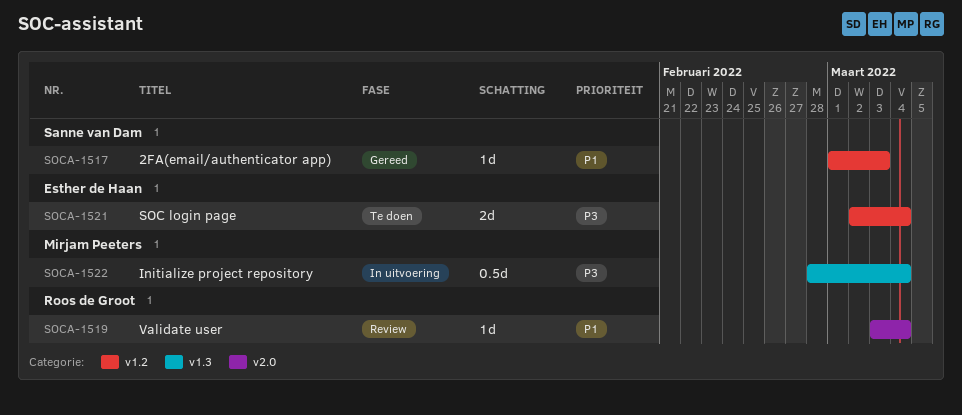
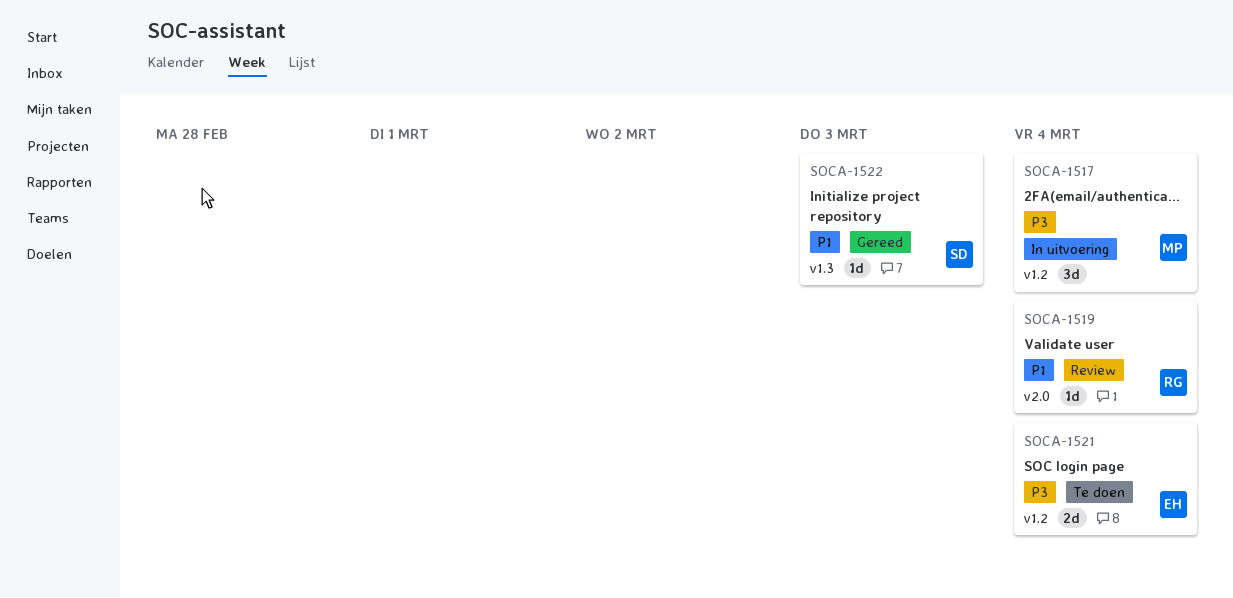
SOCA-1517, status: Gereed -> In uitvoering
SOCA-1517, owner: Sanne van Dam -> Mirjam Peeters
SOCA-1517, priority: P1 -> P3
SOCA-1517, estimate: 1d -> 3d
SOCA-1517, due: Mar 3 -> Mar 4
SOCA-1522, status: In uitvoering -> Gereed
SOCA-1522, owner: Mirjam Peeters -> Sanne van Dam
SOCA-1522, priority: P3 -> P1
SOCA-1522, estimate: 0.5d -> 1d
SOCA-1522, due: Mar 4 -> Mar 3

